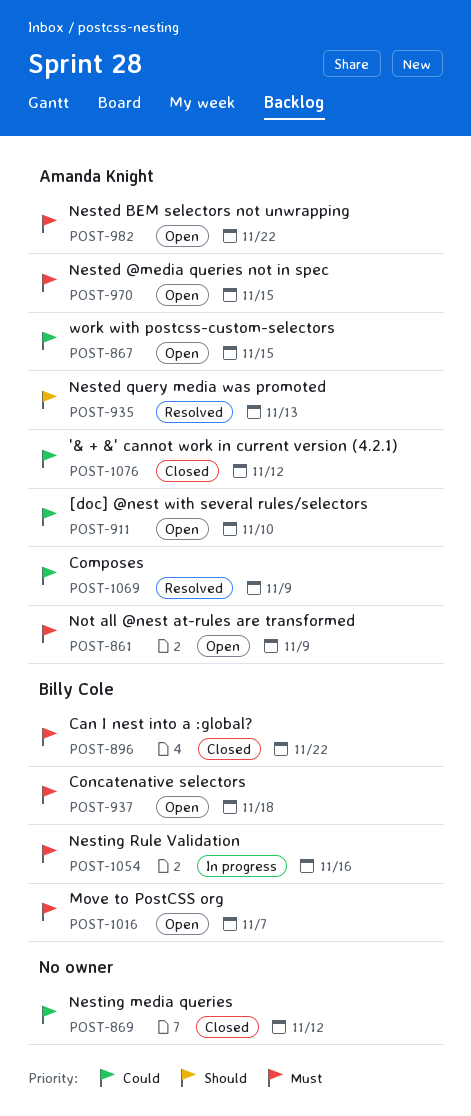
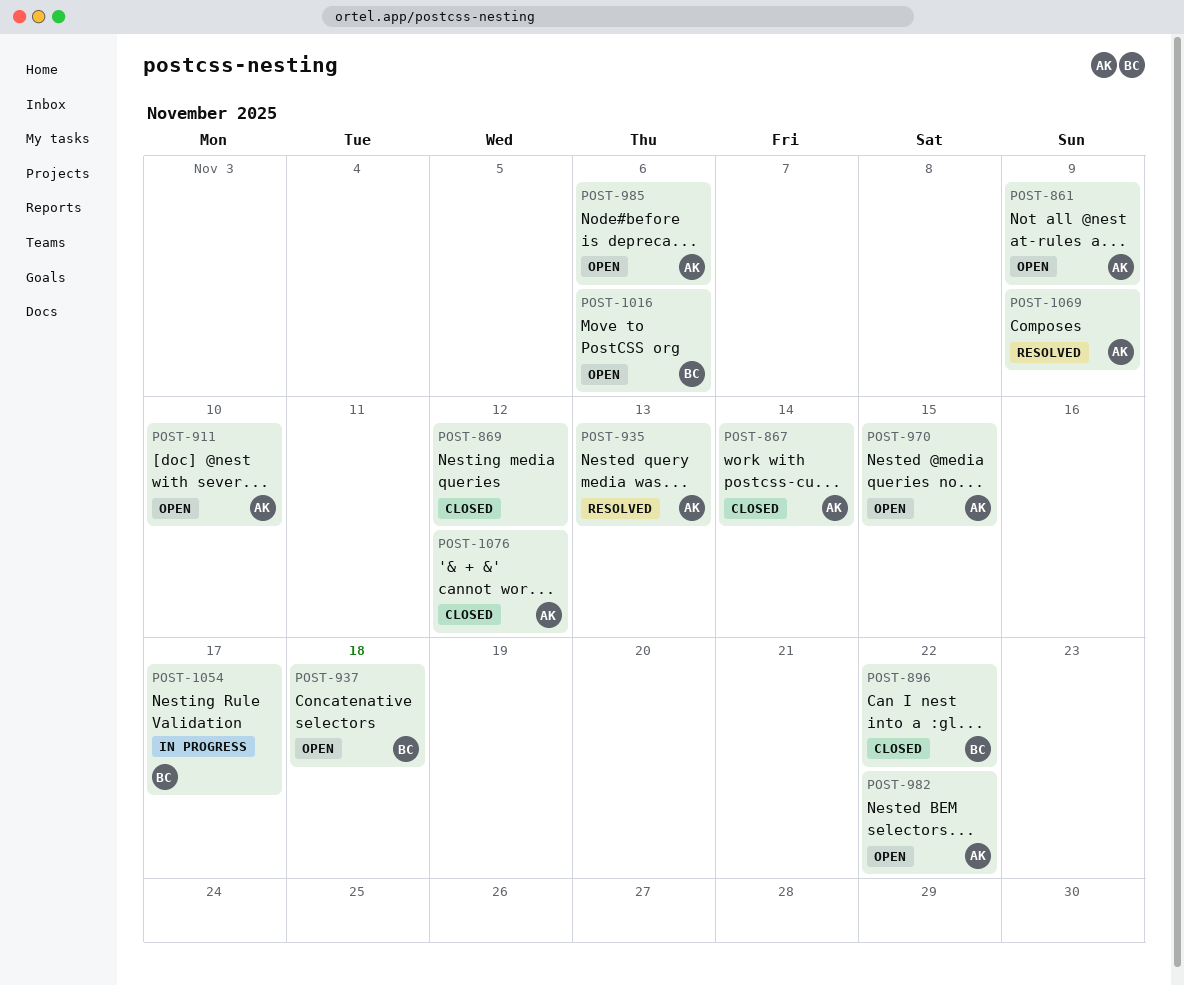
POST-867, status: Open -> Closed
POST-867, due: Nov 15 -> Nov 14
POST-985: none -> present
POST-1016, due: Nov 7 -> Nov 6
POST-1054, due: Nov 16 -> Nov 17

